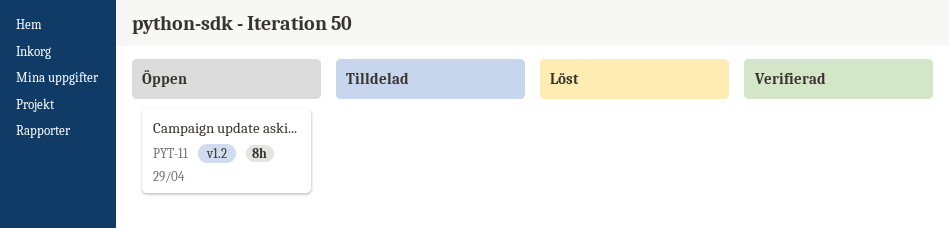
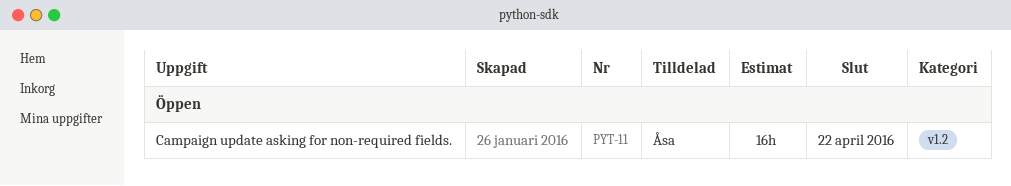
PYT-11, estimate: 8h -> 16h
PYT-11, due: Apr 29 -> Apr 22

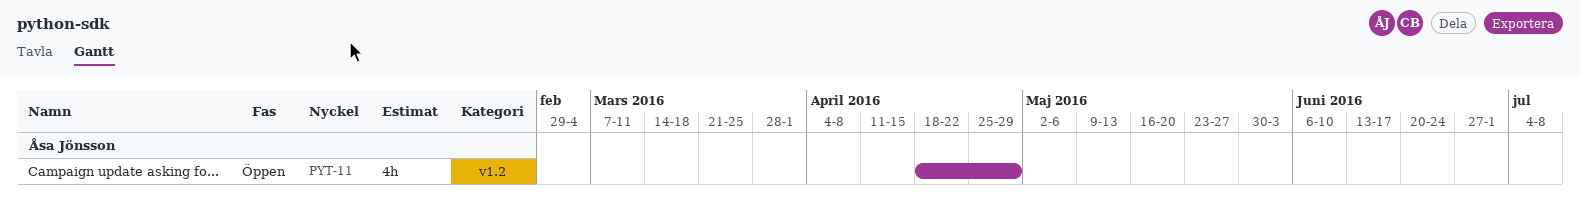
PYT-11, estimate: 16h -> 4h
PYT-11, due: Apr 22 -> Apr 29

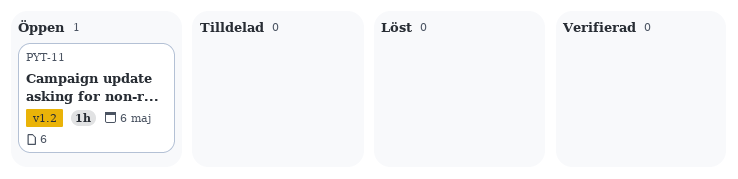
PYT-11, estimate: 4h -> 1h
PYT-11, due: Apr 29 -> May 6

